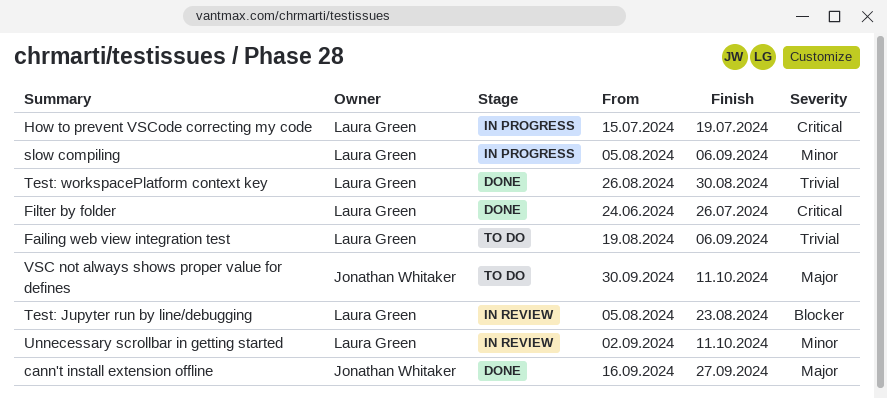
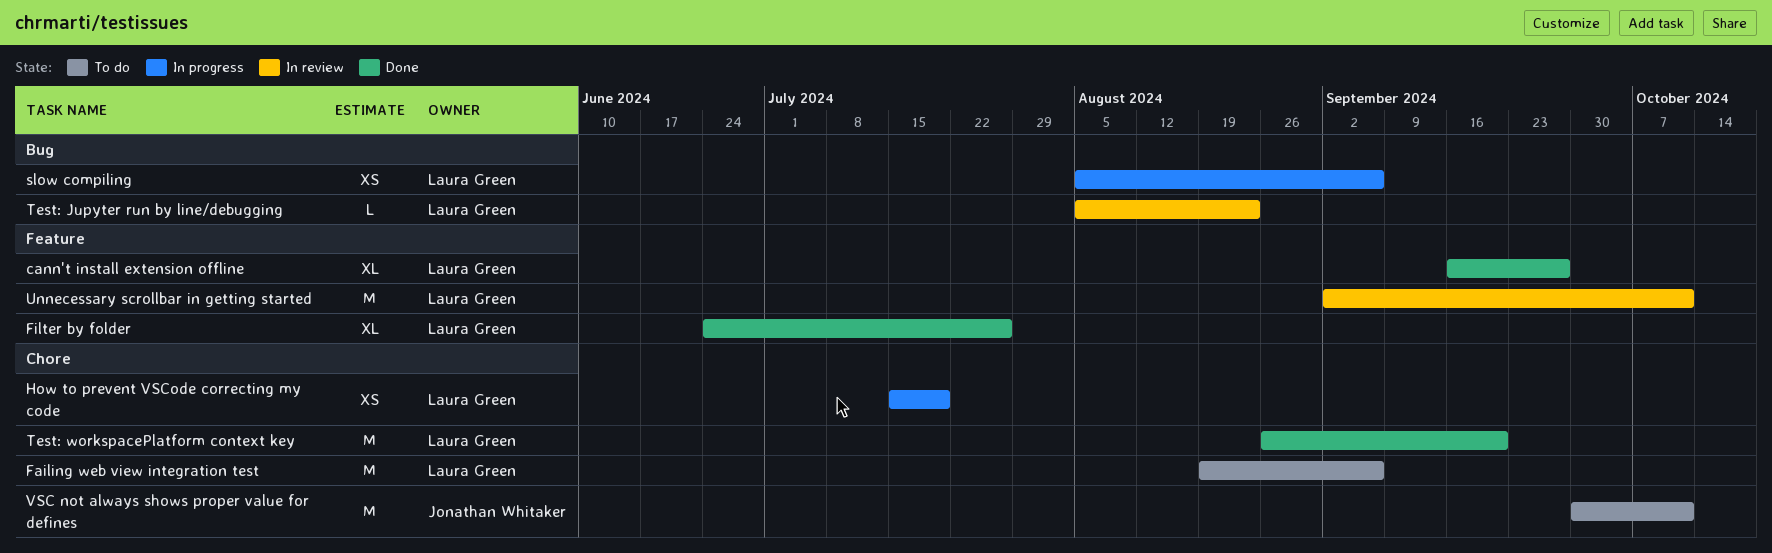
cann't install extension offline, owner: Jonathan Whitaker -> Laura Green
Test: workspacePlatform context key, due: Aug 30 -> Sep 20

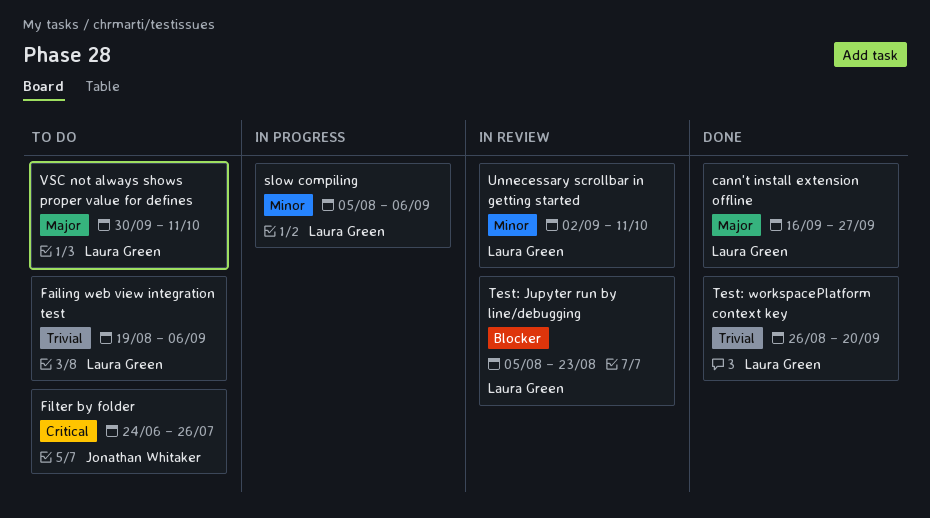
Filter by folder, status: Done -> To do
Filter by folder, owner: Laura Green -> Jonathan Whitaker
How to prevent VSCode correcting my code: present -> none
VSC not always shows proper value for defines, owner: Jonathan Whitaker -> Laura Green

